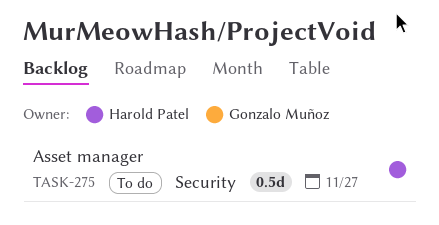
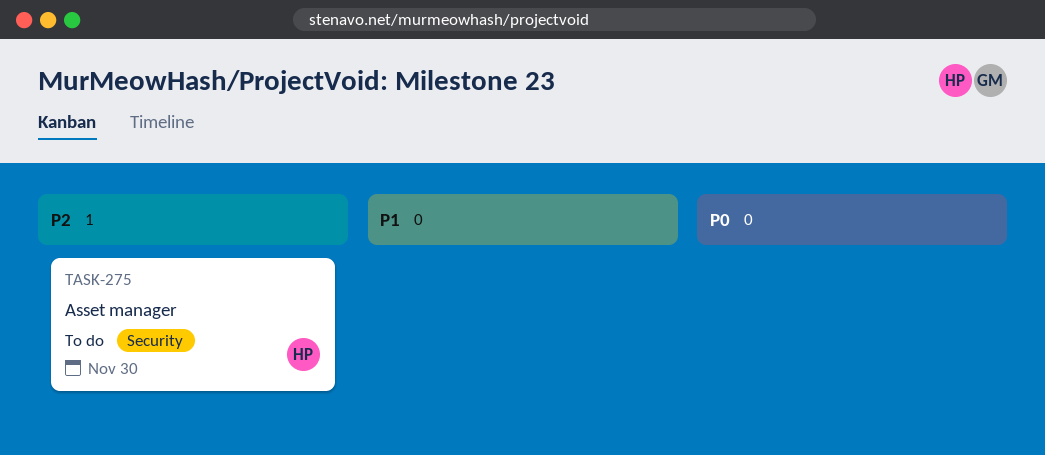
TASK-275, due: Nov 27 -> Nov 30

